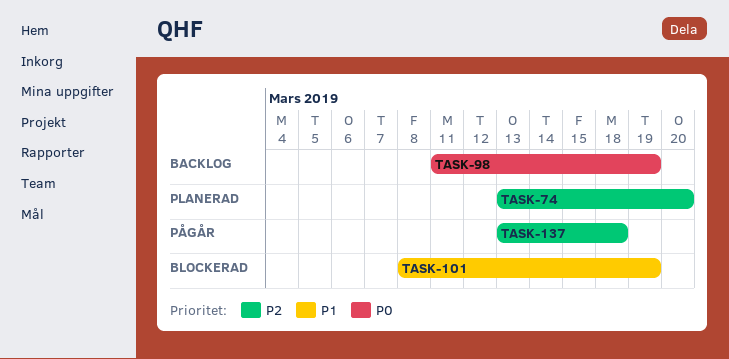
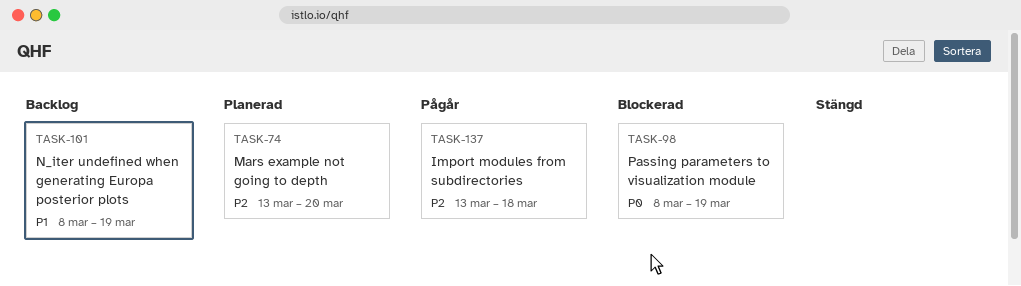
TASK-98, status: Backlog -> Blockerad
TASK-98, start: Mar 11 -> Mar 8
TASK-101, status: Blockerad -> Backlog

